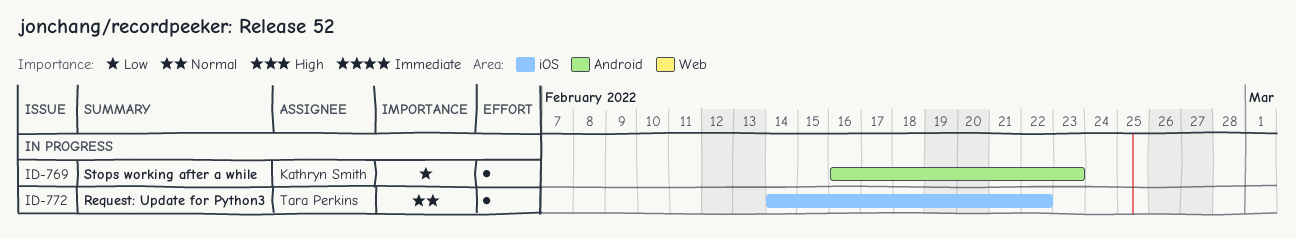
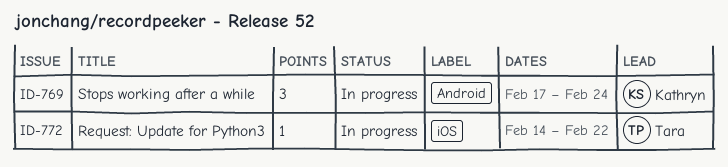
ID-769, estimate: 1 -> 3
ID-769, start: Feb 16 -> Feb 17
ID-769, due: Feb 23 -> Feb 24

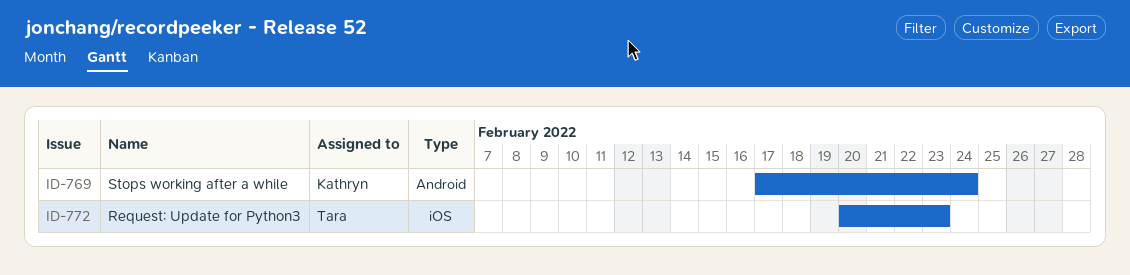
ID-772, start: Feb 14 -> Feb 20
ID-772, due: Feb 22 -> Feb 23

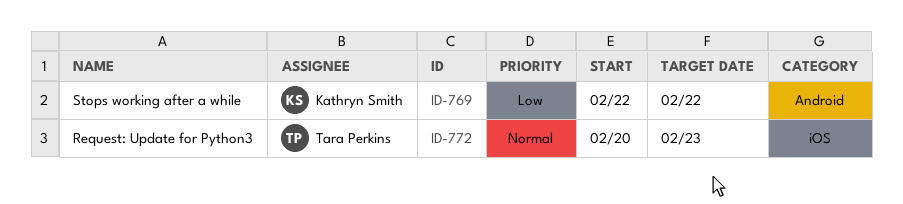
ID-769, start: Feb 17 -> Feb 22
ID-769, due: Feb 24 -> Feb 22

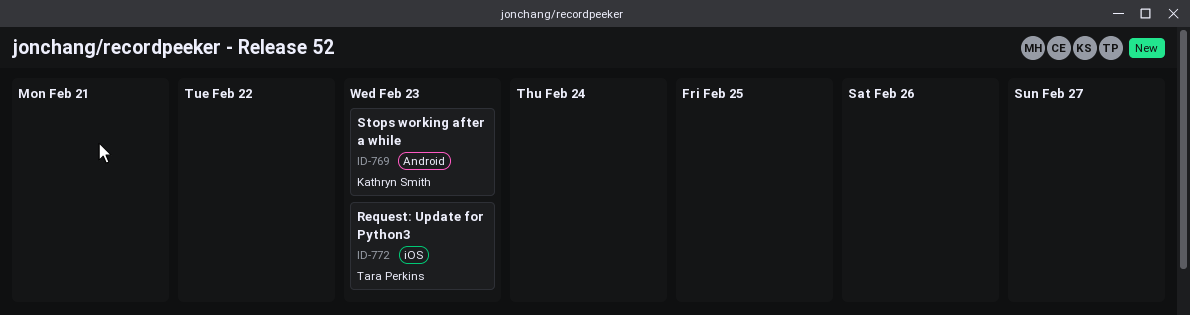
ID-769, due: Feb 22 -> Feb 23

